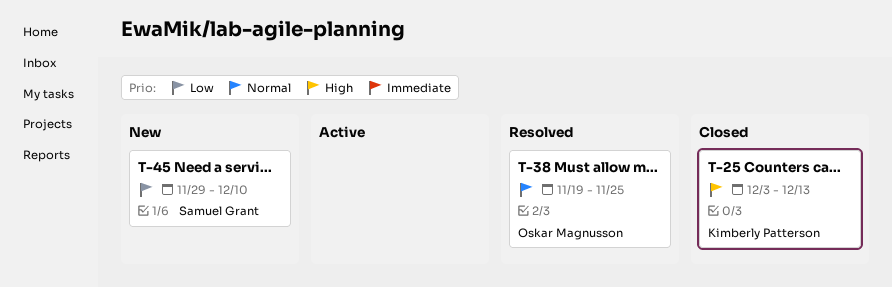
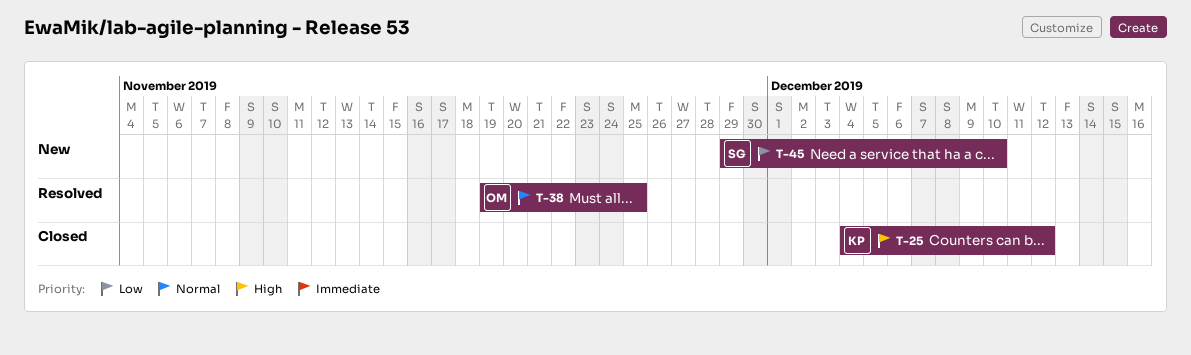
T-25, start: Dec 3 -> Dec 4
T-25, due: Dec 13 -> Dec 12

